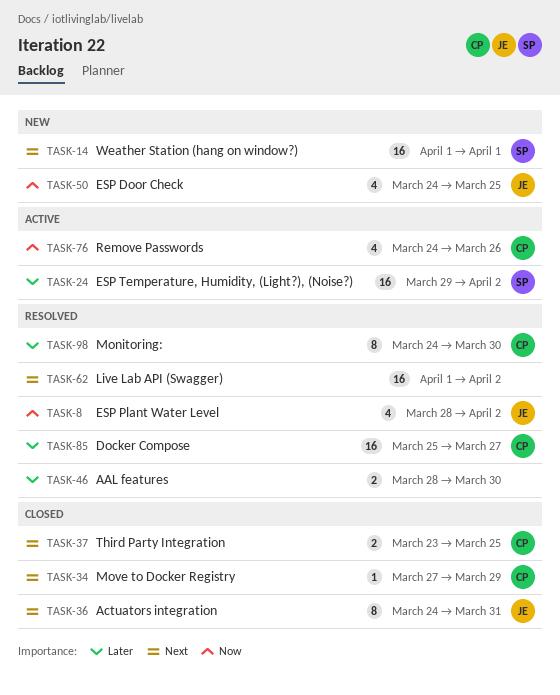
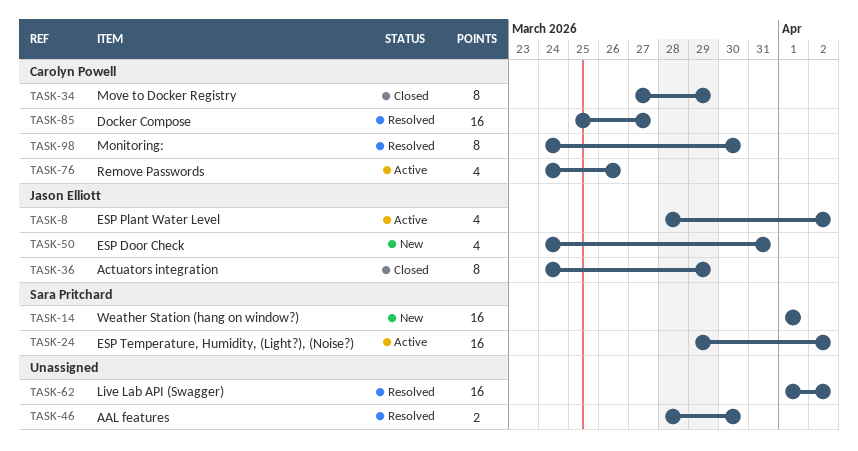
TASK-8, status: Resolved -> Active
TASK-34, estimate: 1 -> 8
TASK-36, due: Mar 31 -> Mar 29
TASK-37: present -> none
TASK-50, due: Mar 25 -> Mar 31

